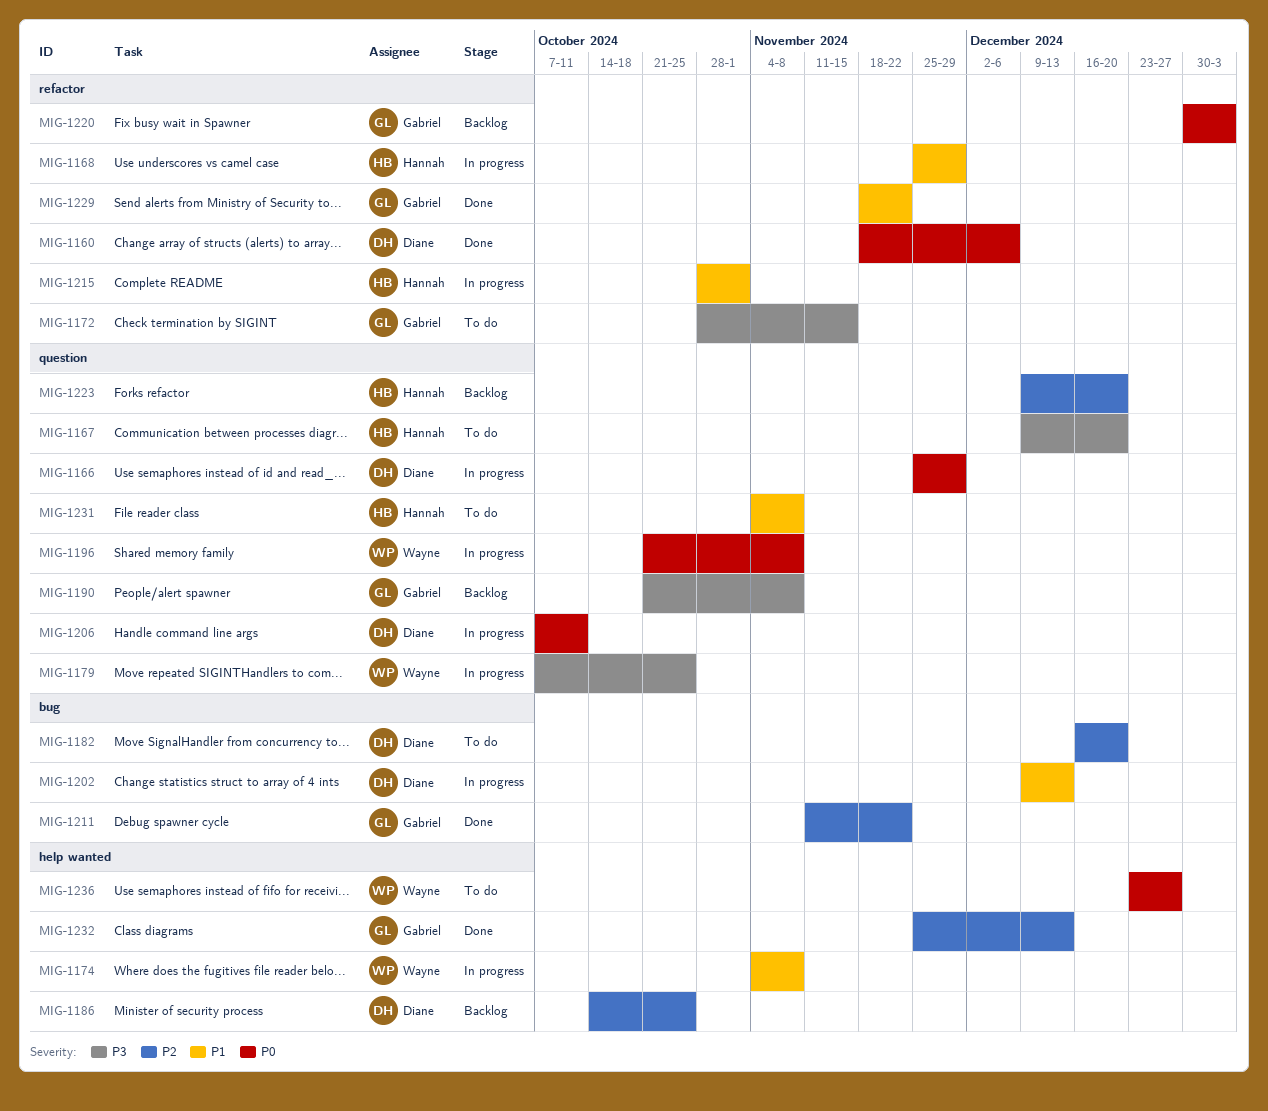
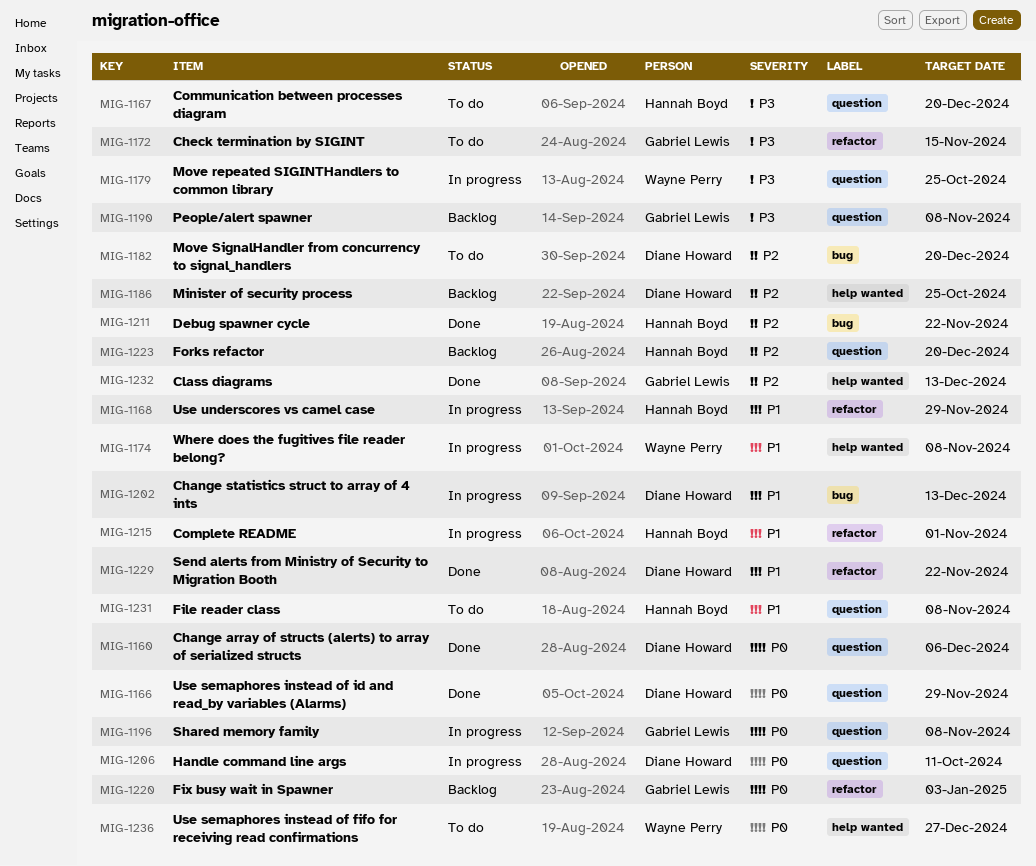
MIG-1160, label: refactor -> question
MIG-1166, status: In progress -> Done
MIG-1196, owner: Wayne Perry -> Gabriel Lewis
MIG-1211, owner: Gabriel Lewis -> Hannah Boyd
MIG-1229, owner: Gabriel Lewis -> Diane Howard

